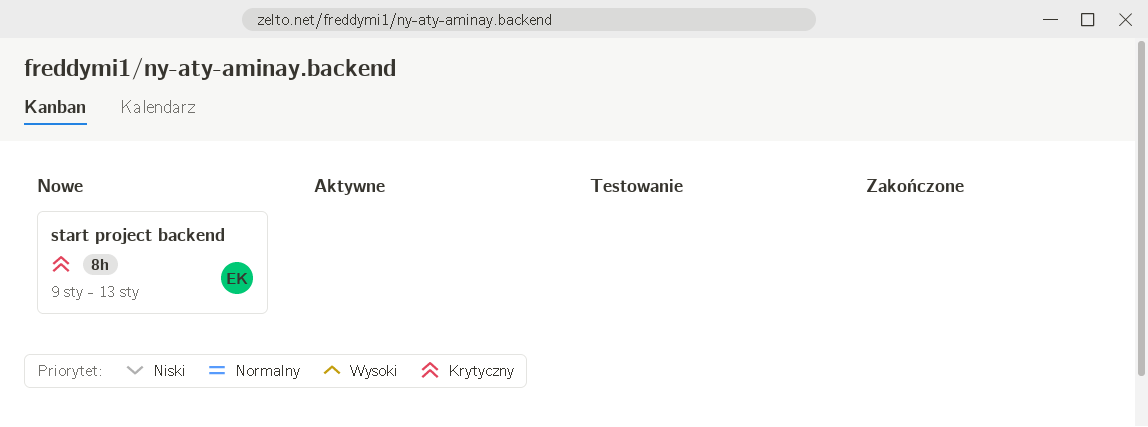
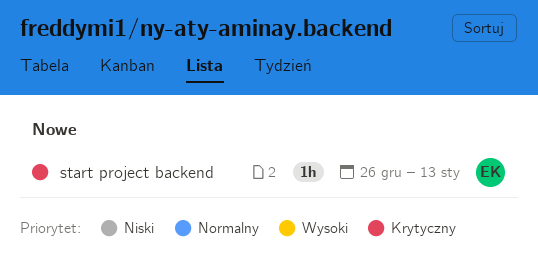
start project backend, estimate: 8h -> 1h
start project backend, start: Jan 9 -> Dec 26

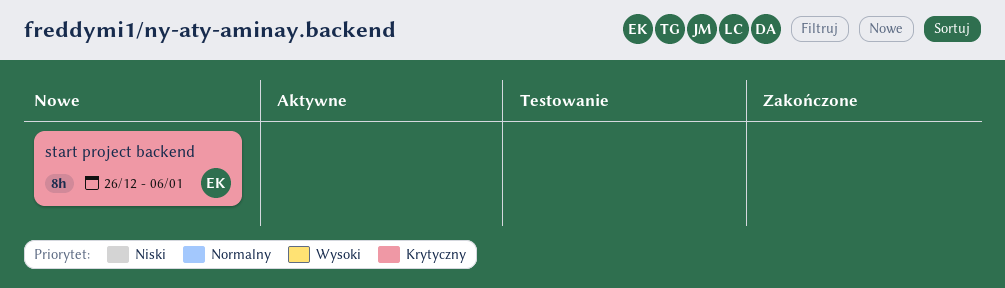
start project backend, estimate: 1h -> 8h
start project backend, due: Jan 13 -> Jan 6

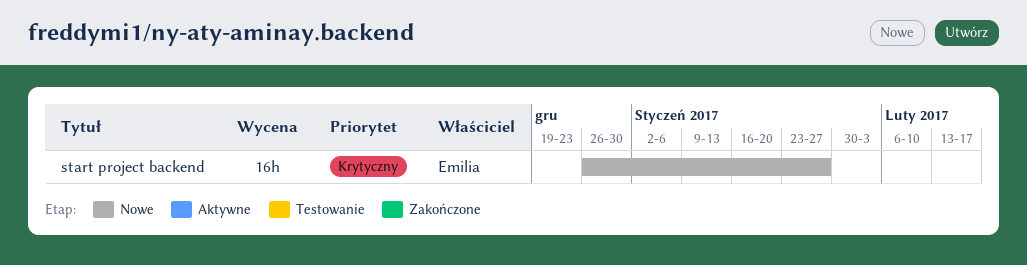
start project backend, estimate: 8h -> 16h
start project backend, due: Jan 6 -> Jan 27

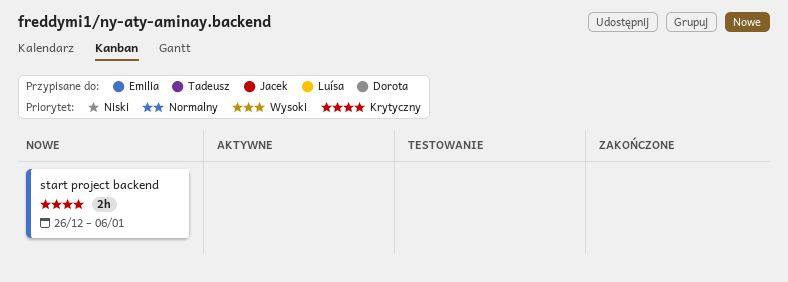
start project backend, estimate: 16h -> 2h
start project backend, due: Jan 27 -> Jan 6

